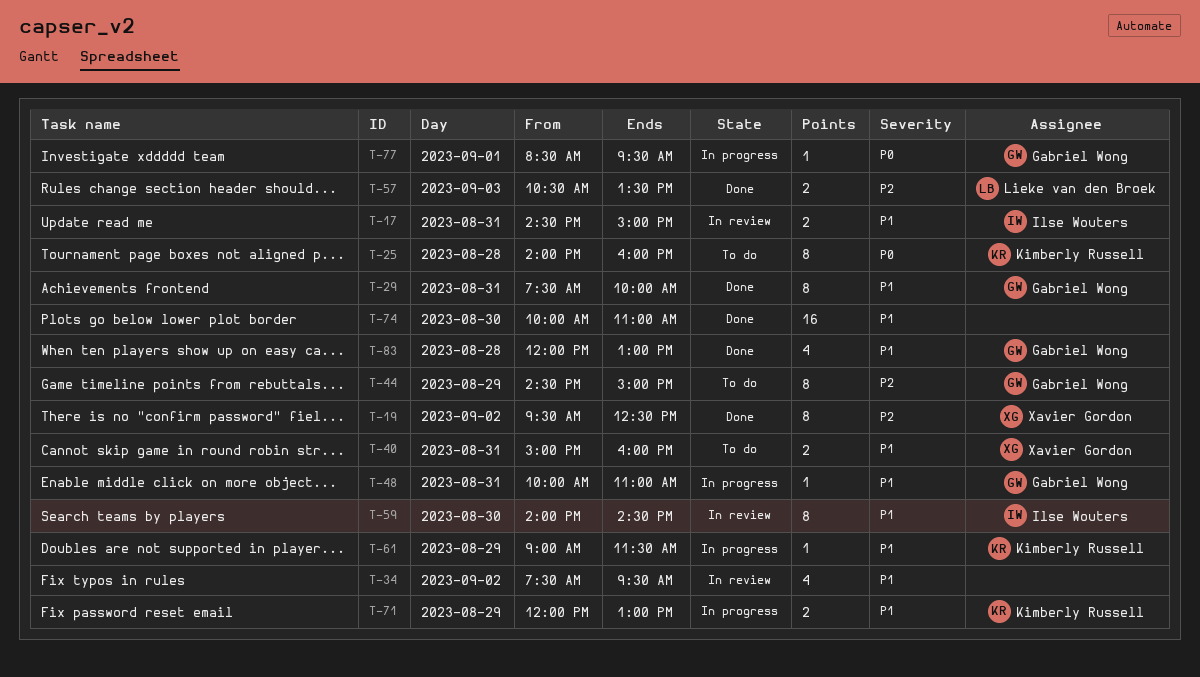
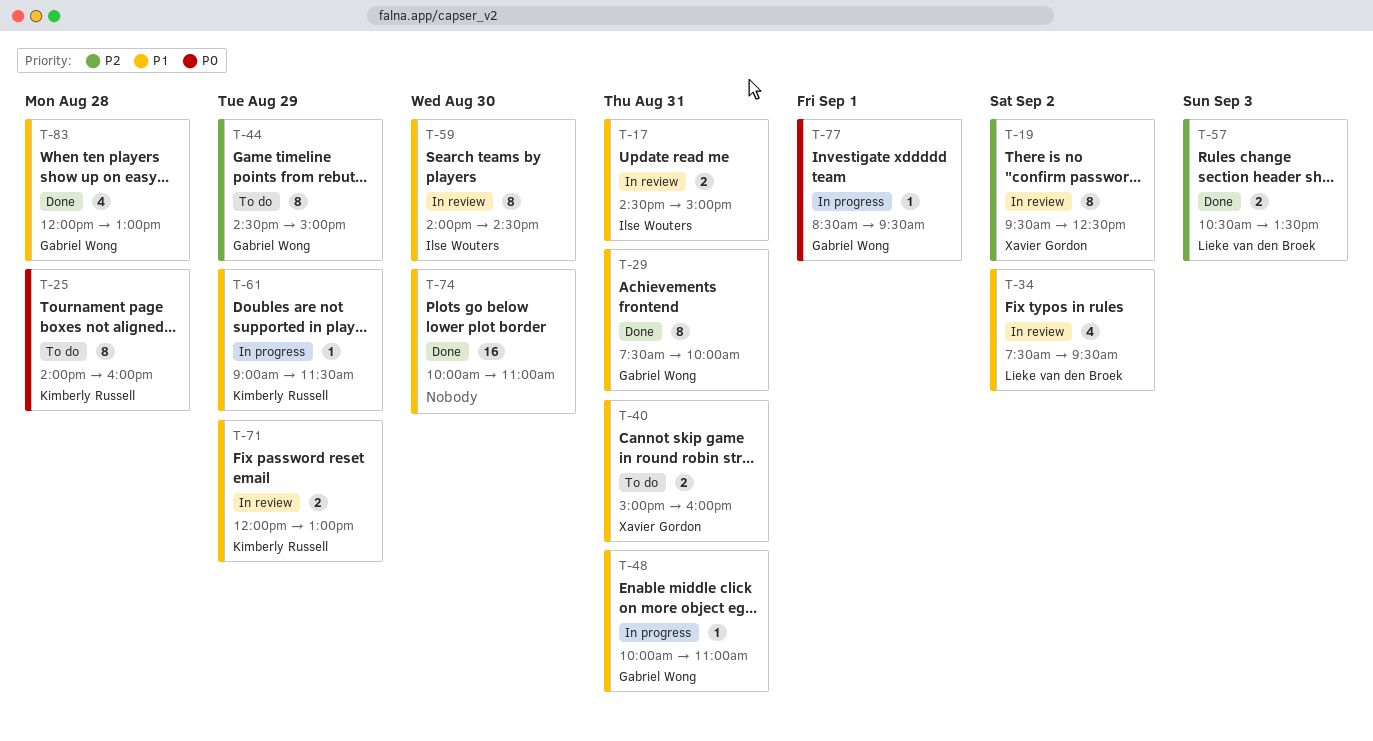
T-19, status: Done -> In review
T-34, owner: none -> Lieke van den Broek
T-71, status: In progress -> In review

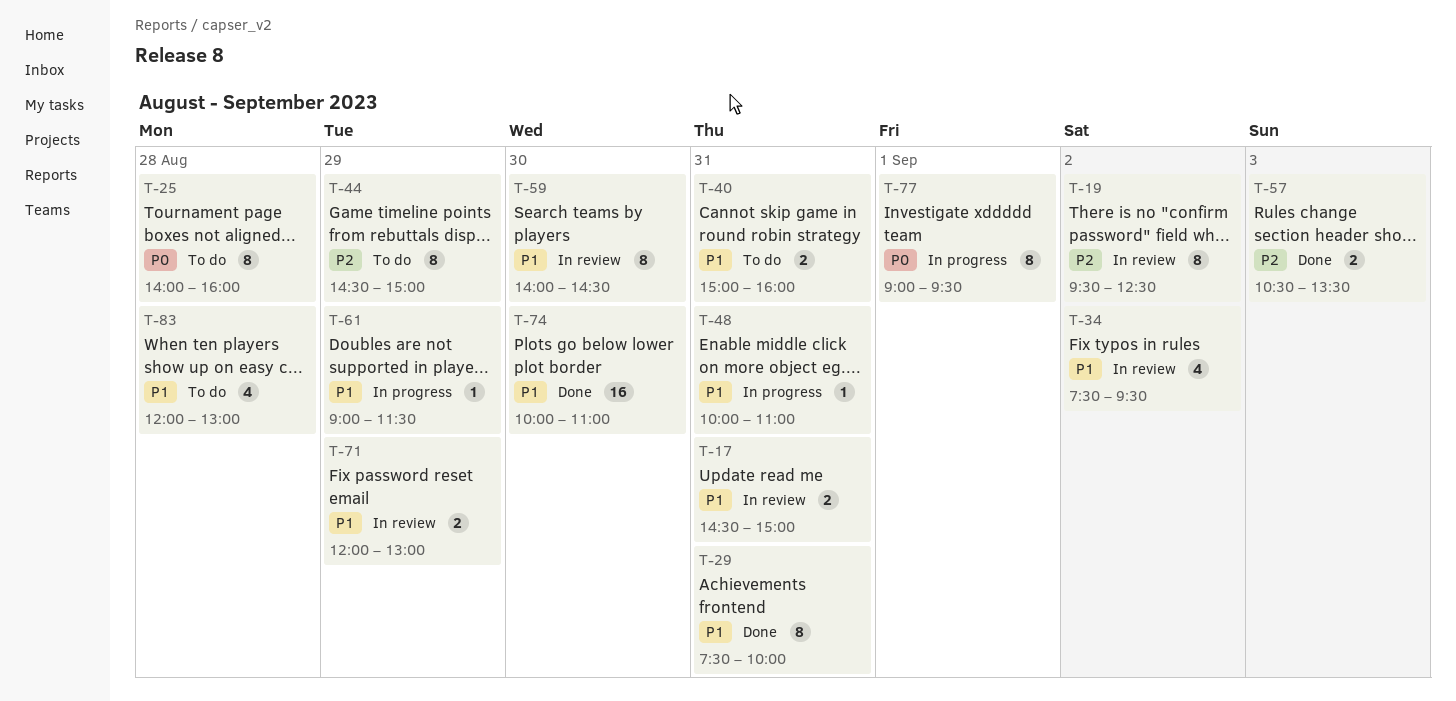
T-77, estimate: 1 -> 8
T-77, begins: 08:30 -> 09:00
T-83, status: Done -> To do

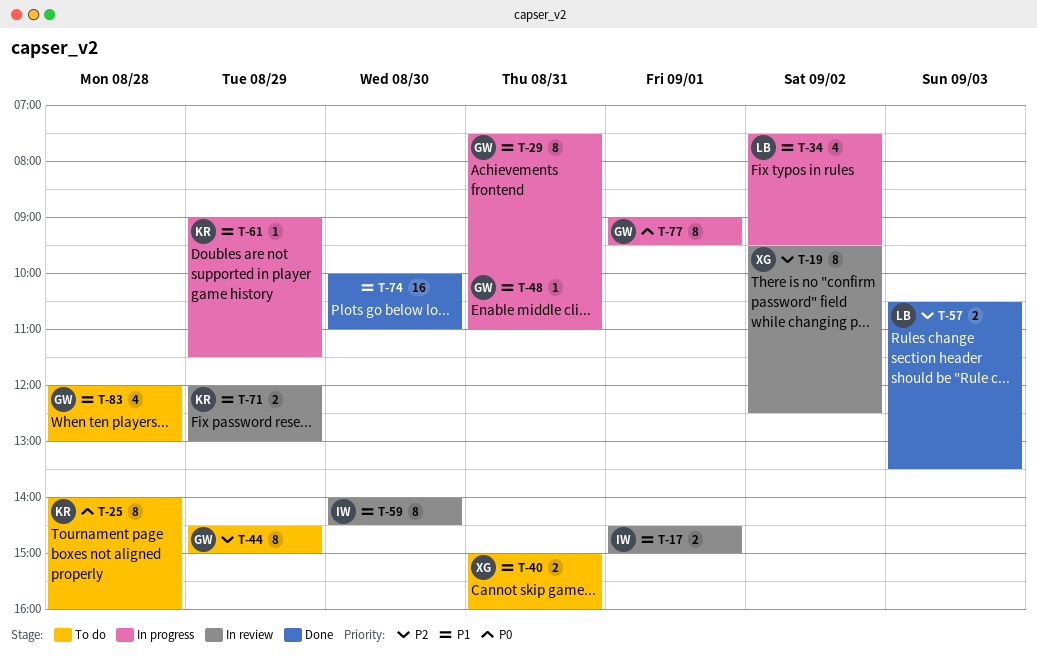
T-17, day: Aug 31 -> Sep 1
T-29, status: Done -> In progress
T-34, status: In review -> In progress

